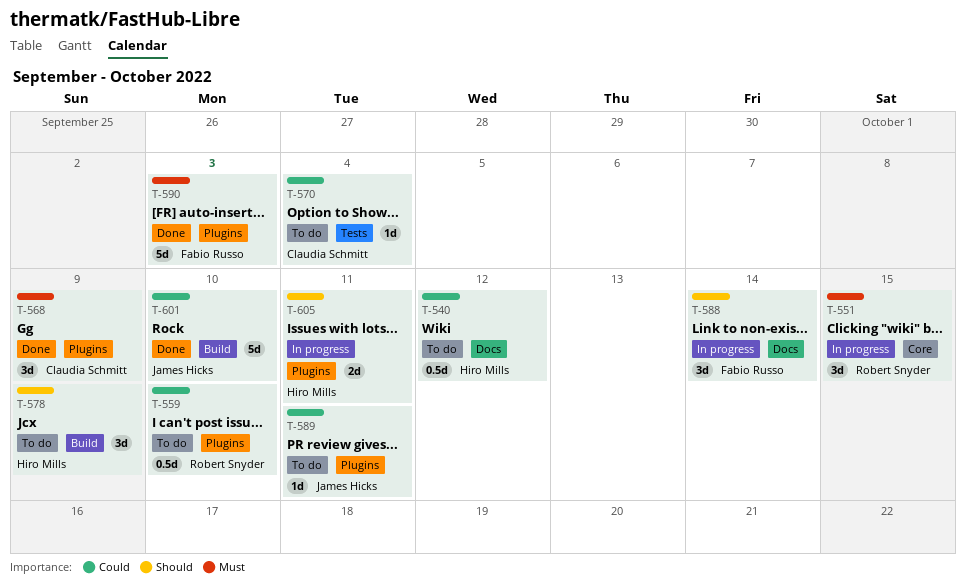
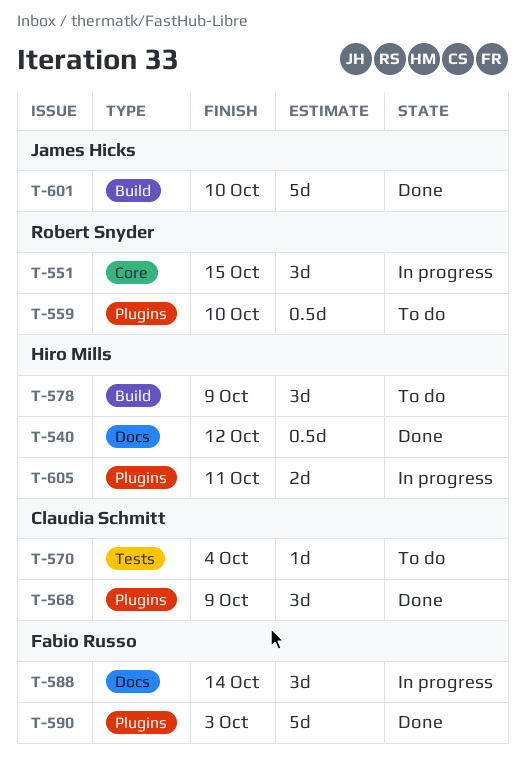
T-540, status: To do -> Done
T-589: present -> none

